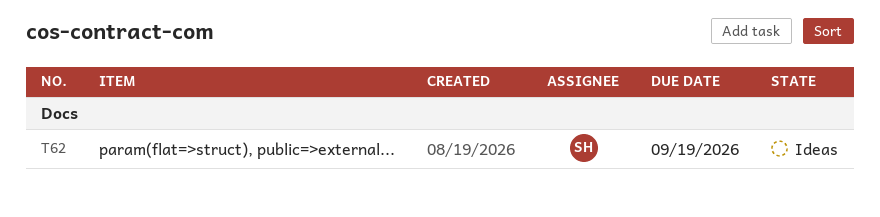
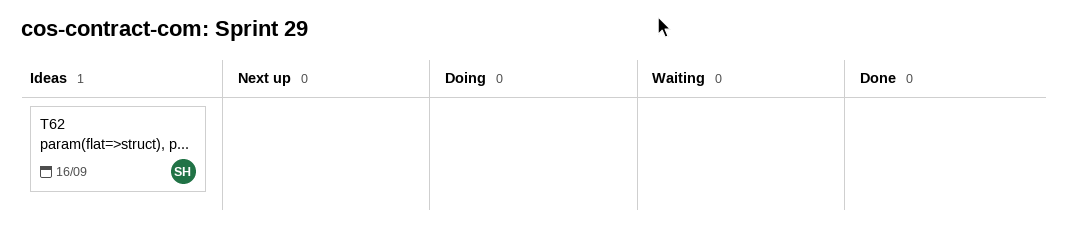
T62, due: Sep 19 -> Sep 16

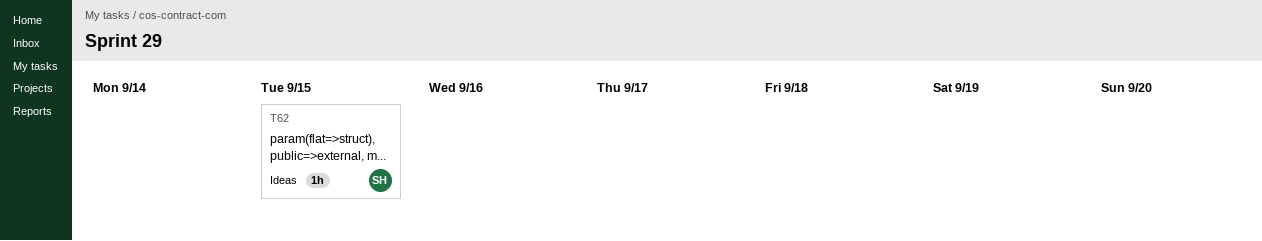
T62, due: Sep 16 -> Sep 15

